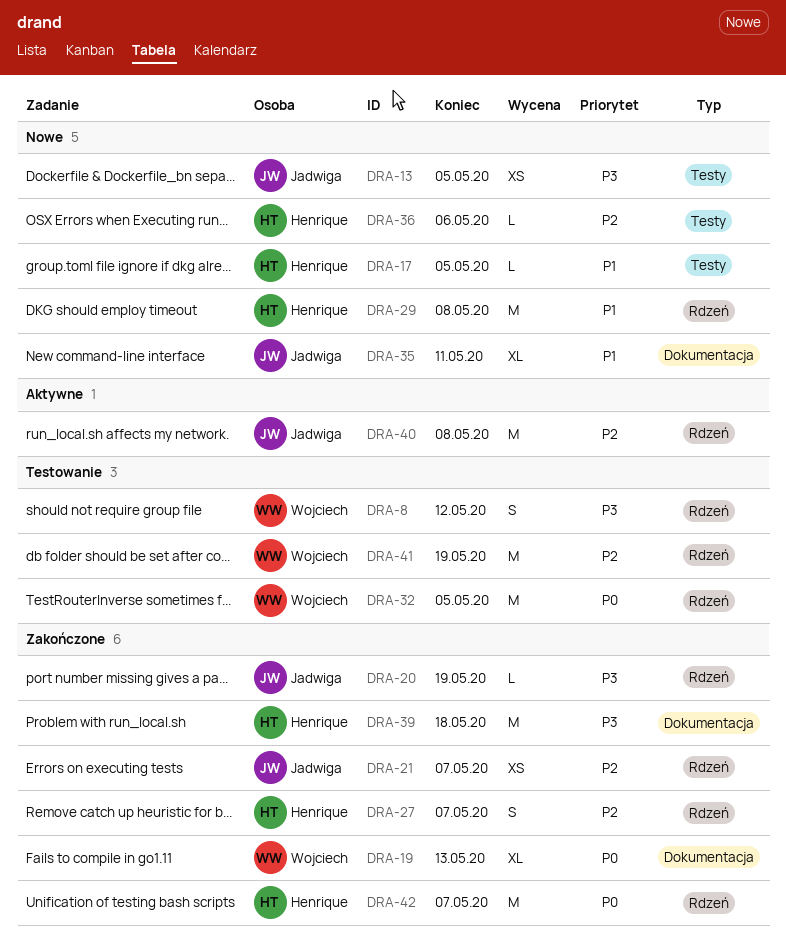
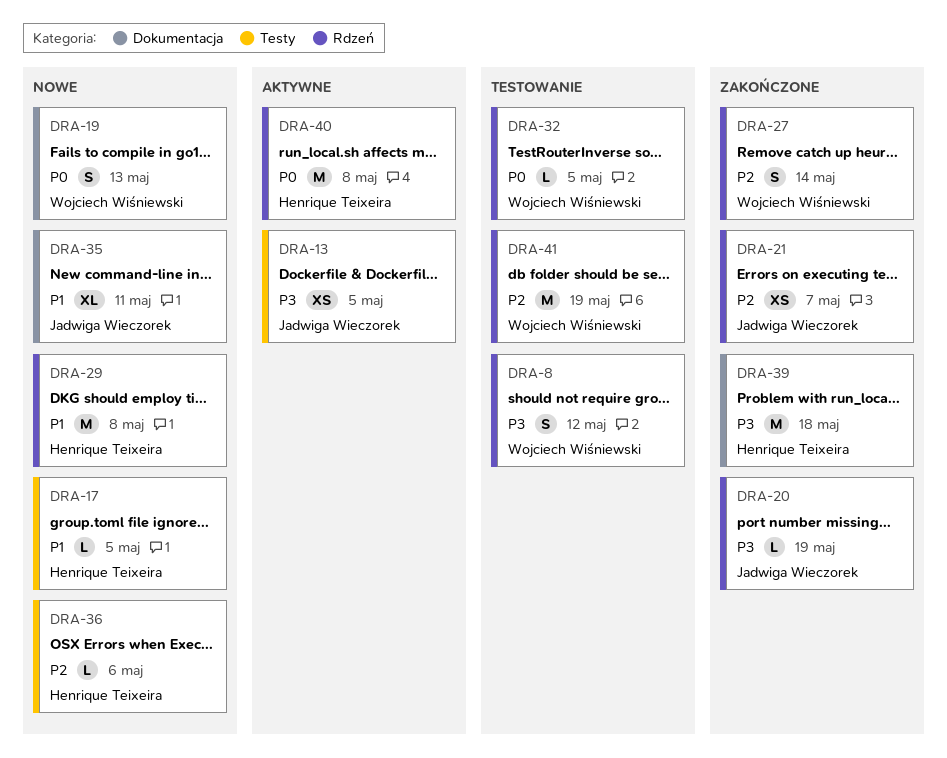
DRA-13, status: Nowe -> Aktywne
DRA-19, status: Zakończone -> Nowe
DRA-19, estimate: XL -> S
DRA-27, owner: Henrique Teixeira -> Wojciech Wiśniewski
DRA-27, due: May 7 -> May 14
DRA-32, estimate: M -> L
DRA-40, owner: Jadwiga Wieczorek -> Henrique Teixeira
DRA-40, priority: P2 -> P0
DRA-42: present -> none

